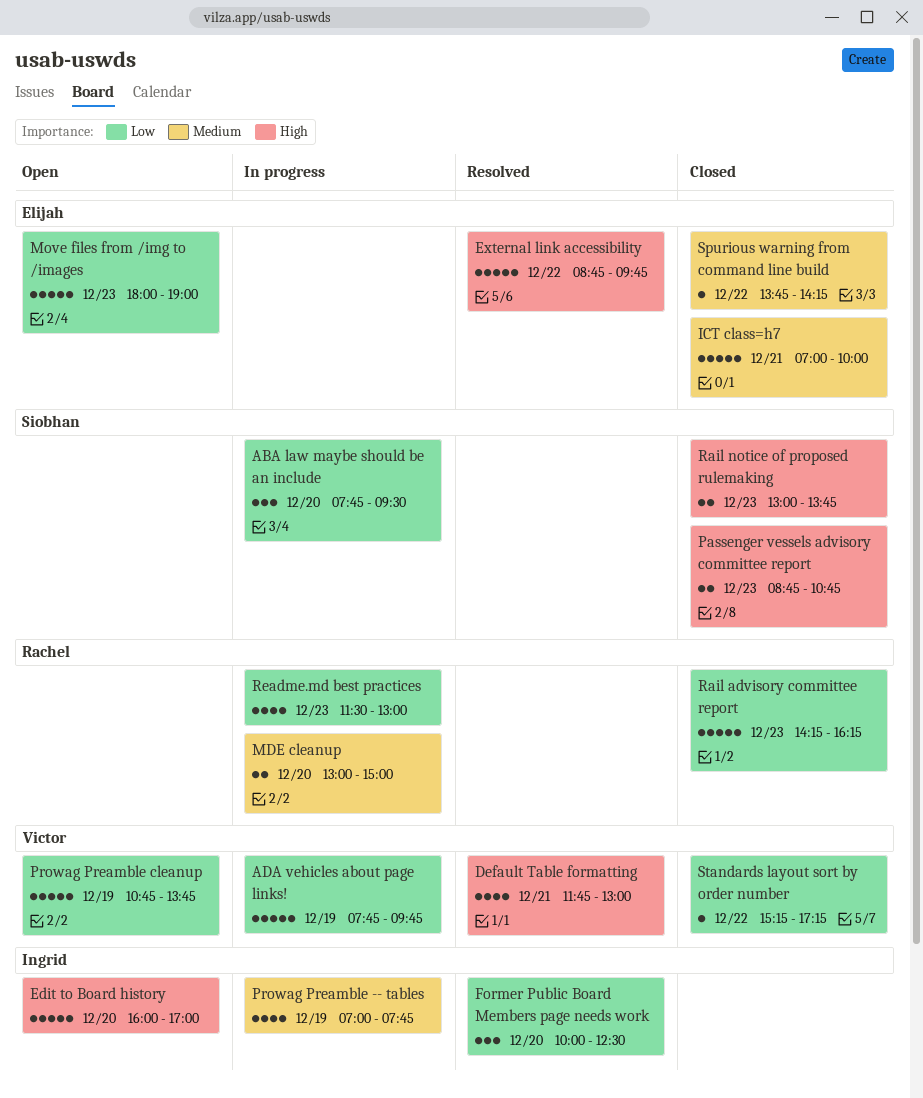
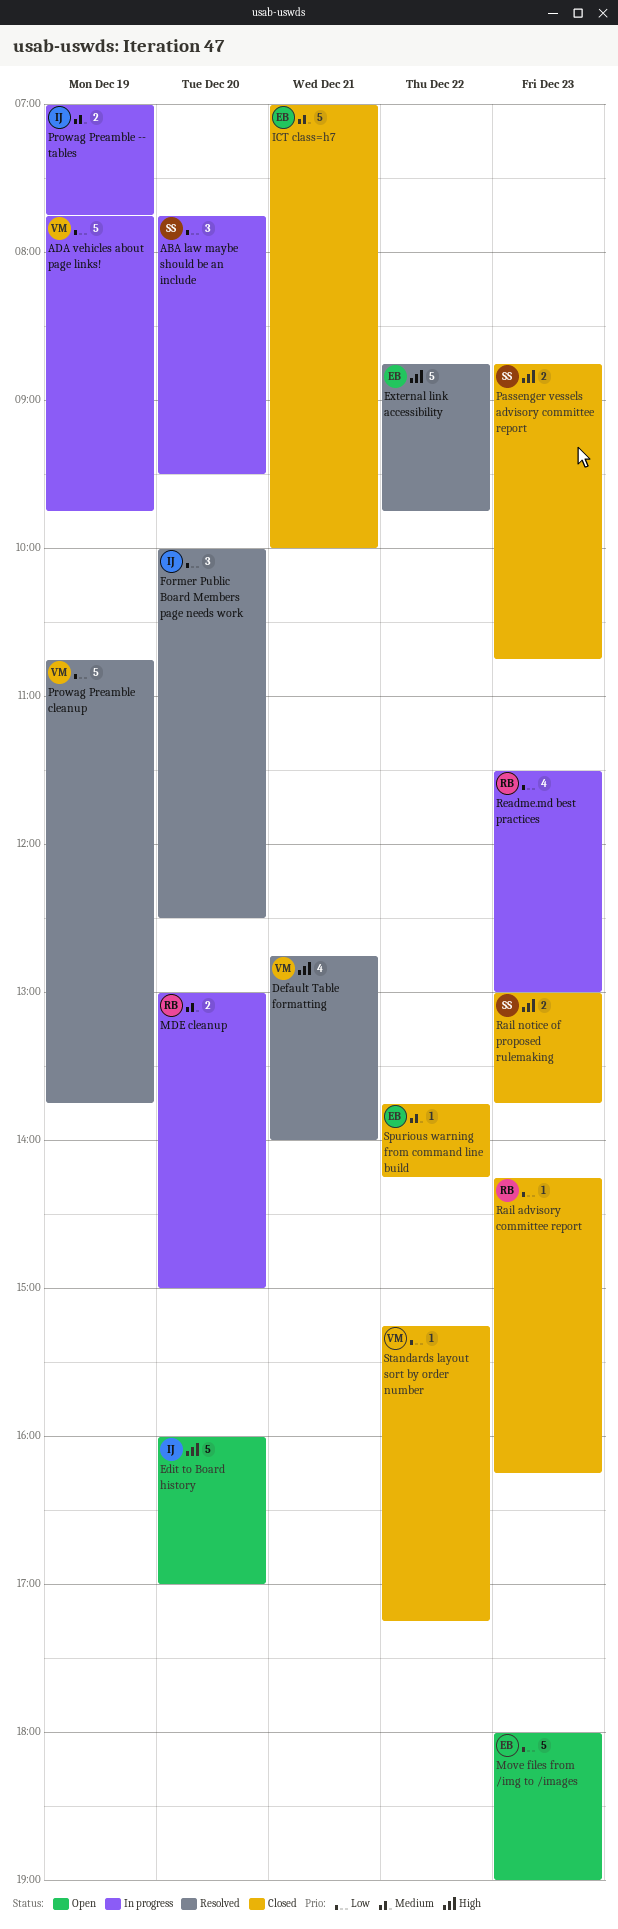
Default Table formatting, begins: 11:45 -> 12:45
Default Table formatting, ends: 13:00 -> 14:00
Prowag Preamble -- tables, estimate: 4 -> 2
Prowag Preamble cleanup, status: Open -> Resolved
Rail advisory committee report, estimate: 5 -> 1

